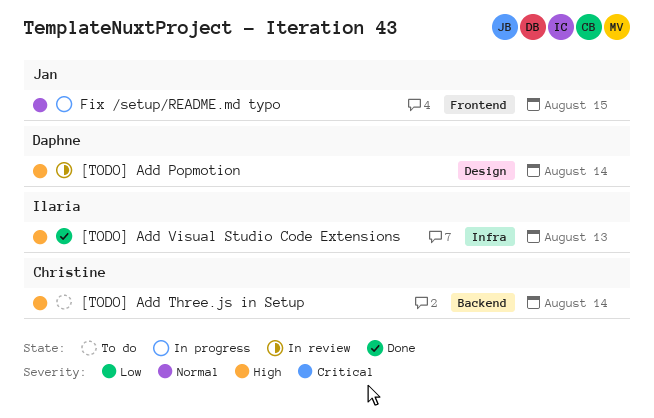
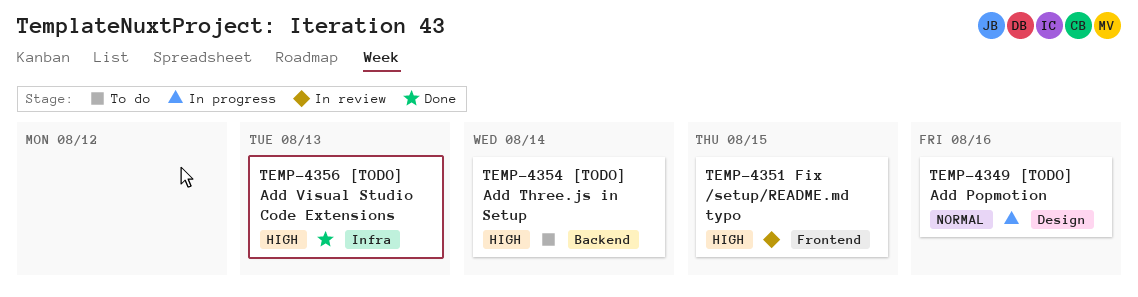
[TODO] Add Popmotion, status: In review -> In progress
[TODO] Add Popmotion, priority: High -> Normal
[TODO] Add Popmotion, due: Aug 14 -> Aug 16
Fix /setup/README.md typo, status: In progress -> In review
Fix /setup/README.md typo, priority: Normal -> High

